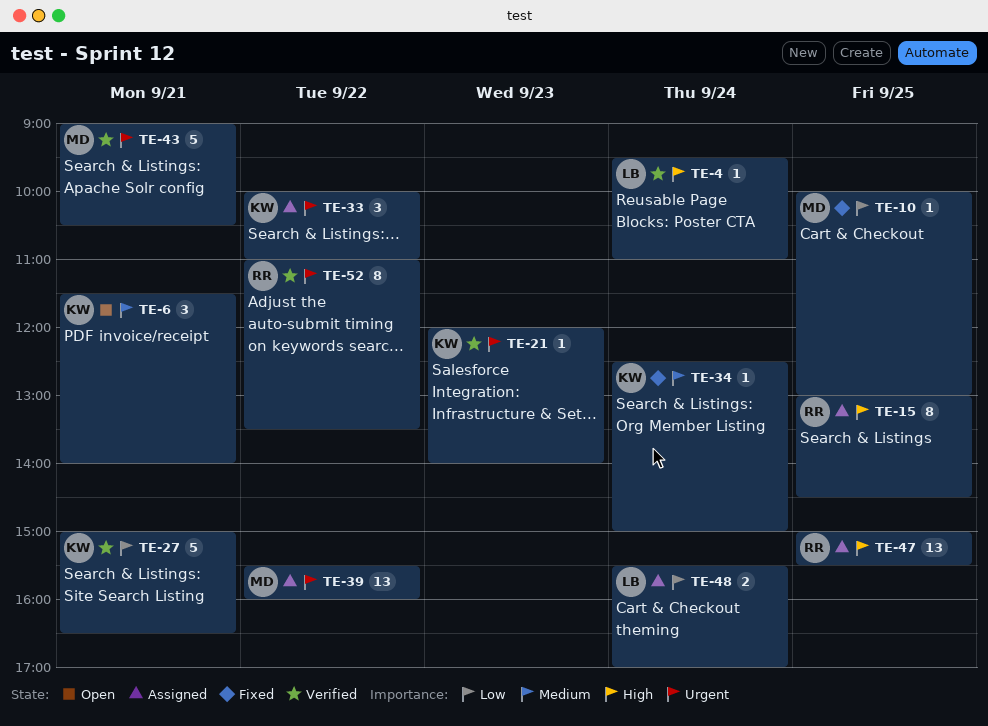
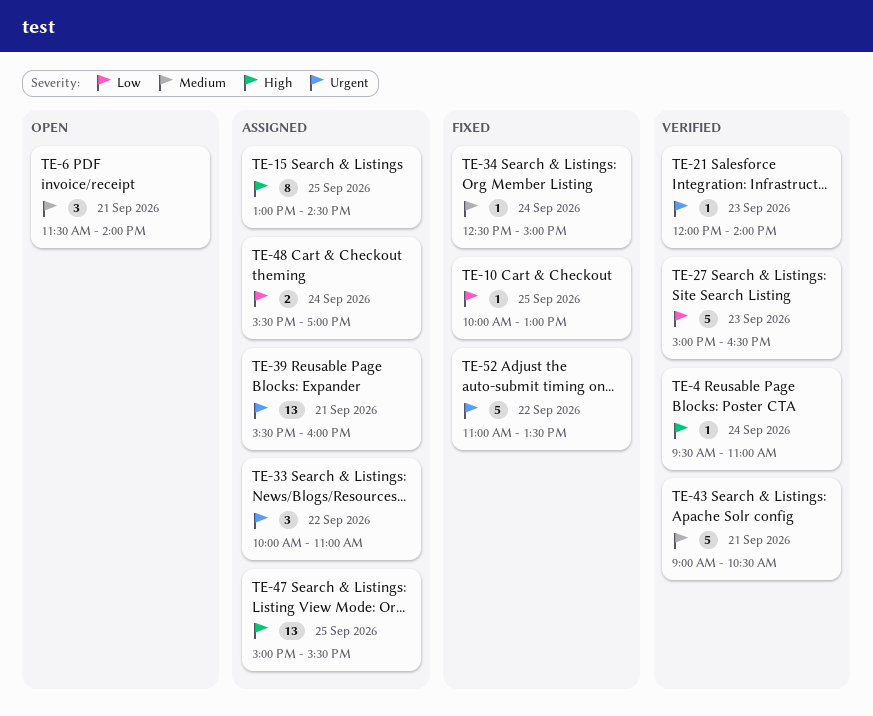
TE-27, day: Sep 21 -> Sep 23
TE-39, day: Sep 22 -> Sep 21
TE-43, priority: Urgent -> Medium
TE-52, status: Verified -> Fixed
TE-52, estimate: 8 -> 5

